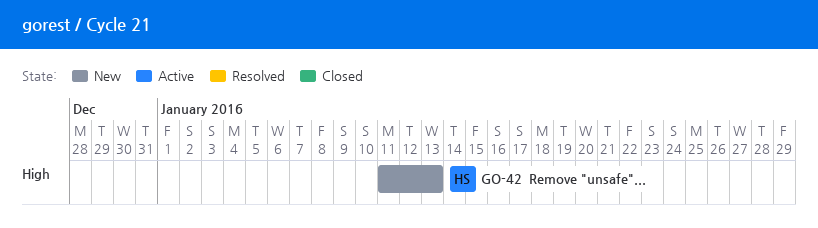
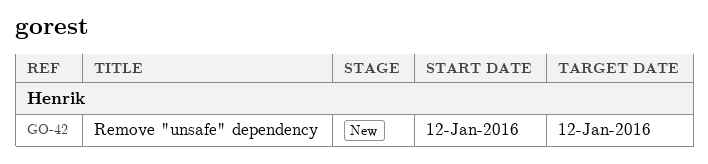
GO-42, start: Jan 11 -> Jan 12
GO-42, due: Jan 13 -> Jan 12

